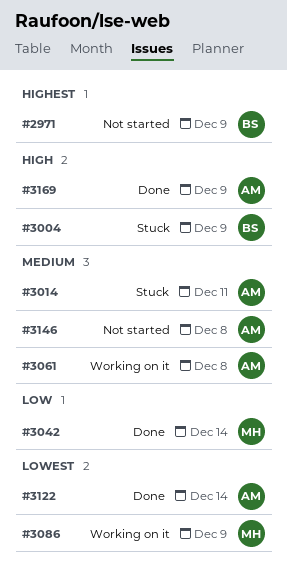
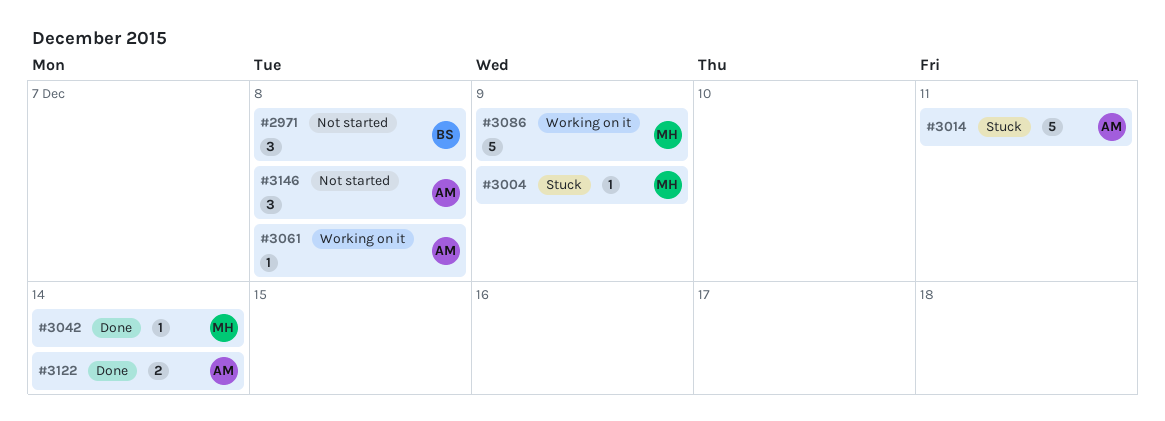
#2971, due: Dec 9 -> Dec 8
#3004, owner: BS -> MH
#3169: present -> none

